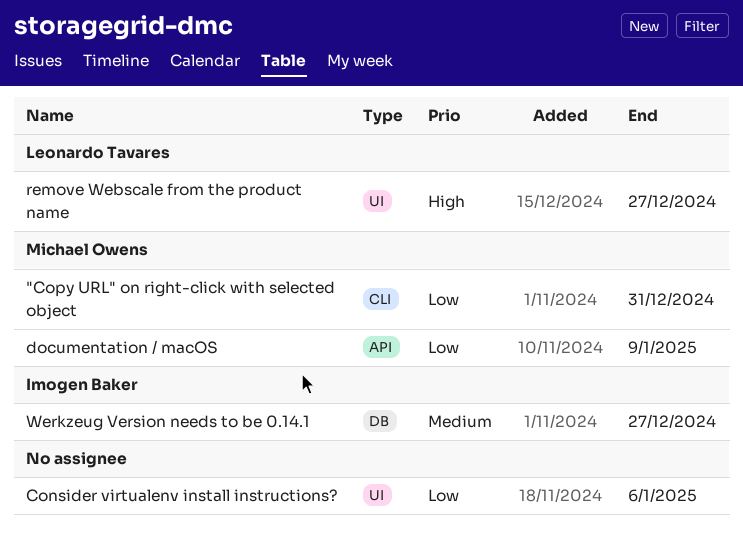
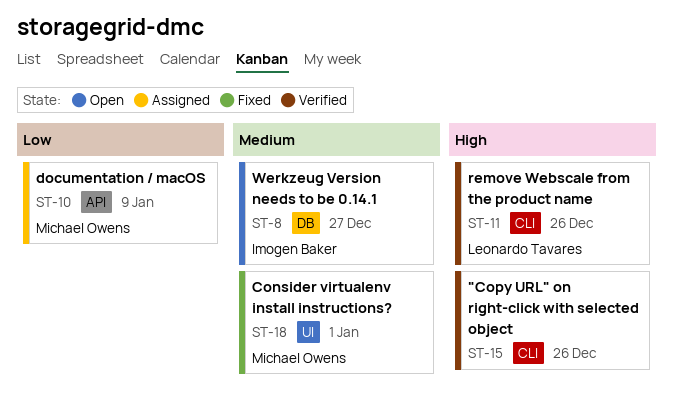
"Copy URL" on right-click with selected object, owner: Michael Owens -> none
"Copy URL" on right-click with selected object, priority: Low -> High
"Copy URL" on right-click with selected object, due: Dec 31 -> Dec 26
Consider virtualenv install instructions?, owner: none -> Michael Owens
Consider virtualenv install instructions?, priority: Low -> Medium
Consider virtualenv install instructions?, due: Jan 6 -> Jan 1
remove Webscale from the product name, label: UI -> CLI
remove Webscale from the product name, due: Dec 27 -> Dec 26

